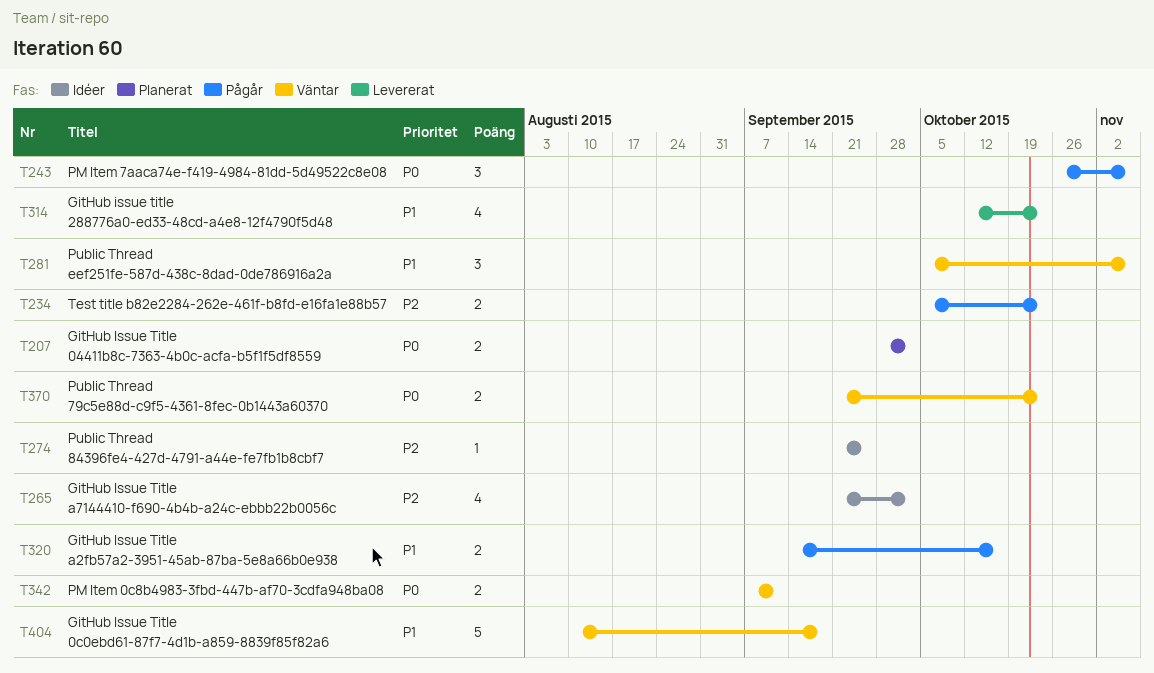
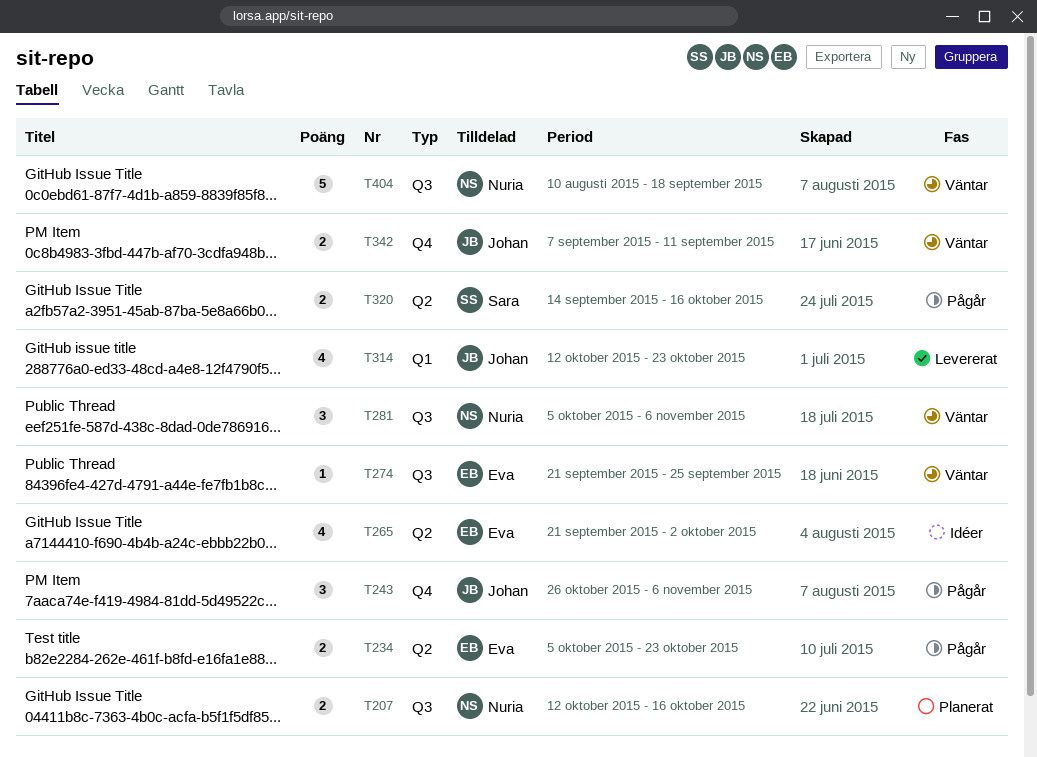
T207, start: Sep 28 -> Oct 12
T207, due: Oct 2 -> Oct 16
T274, status: Idéer -> Väntar
T370: present -> none

